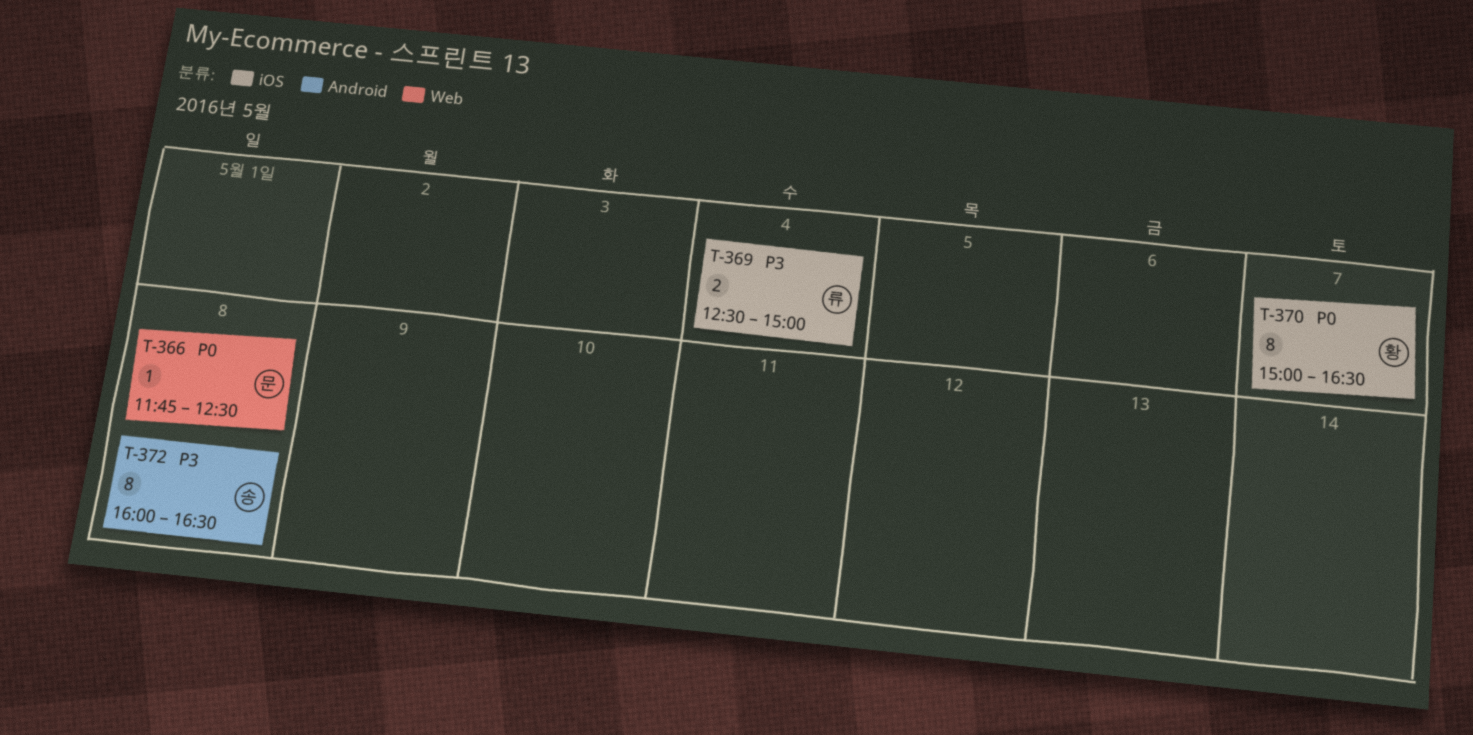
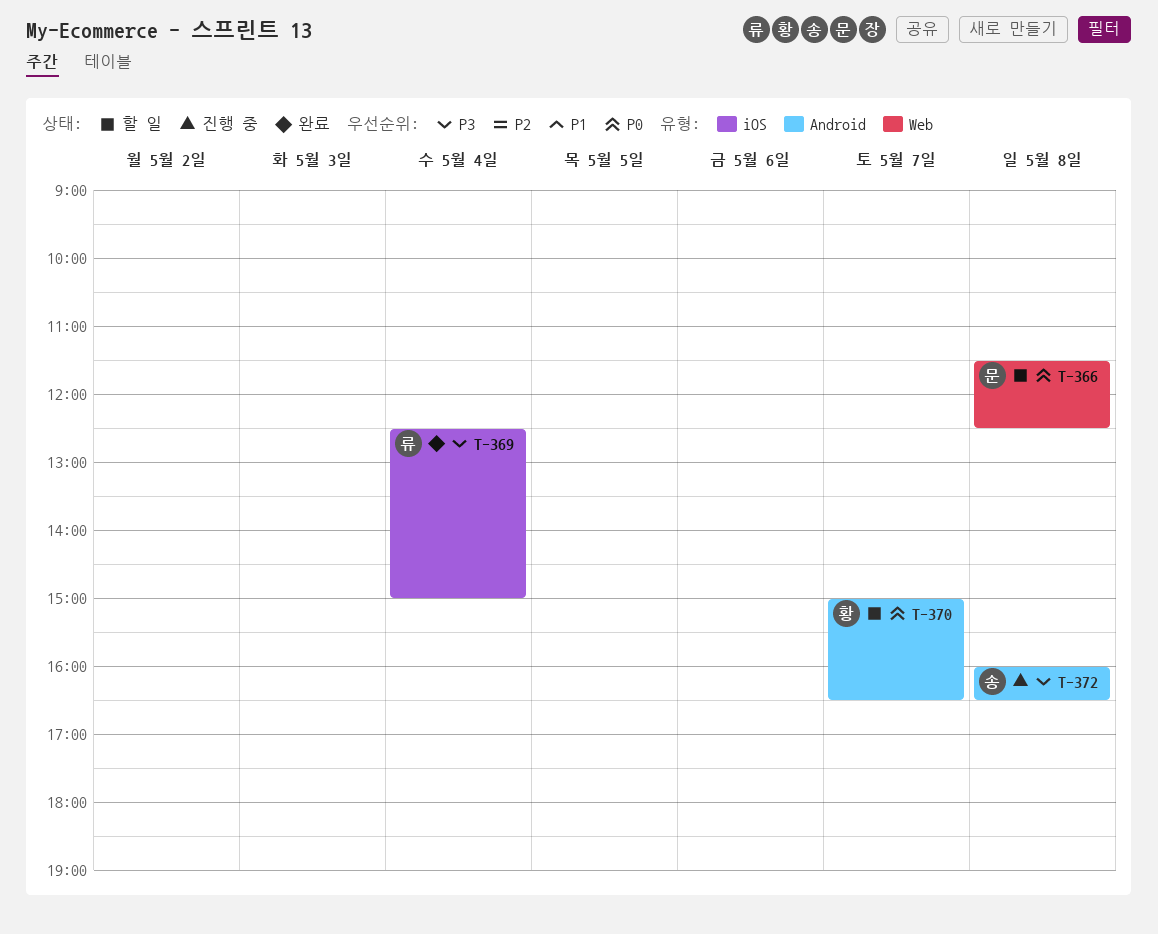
T-366, begins: 11:45 -> 11:30
T-370, label: iOS -> Android

